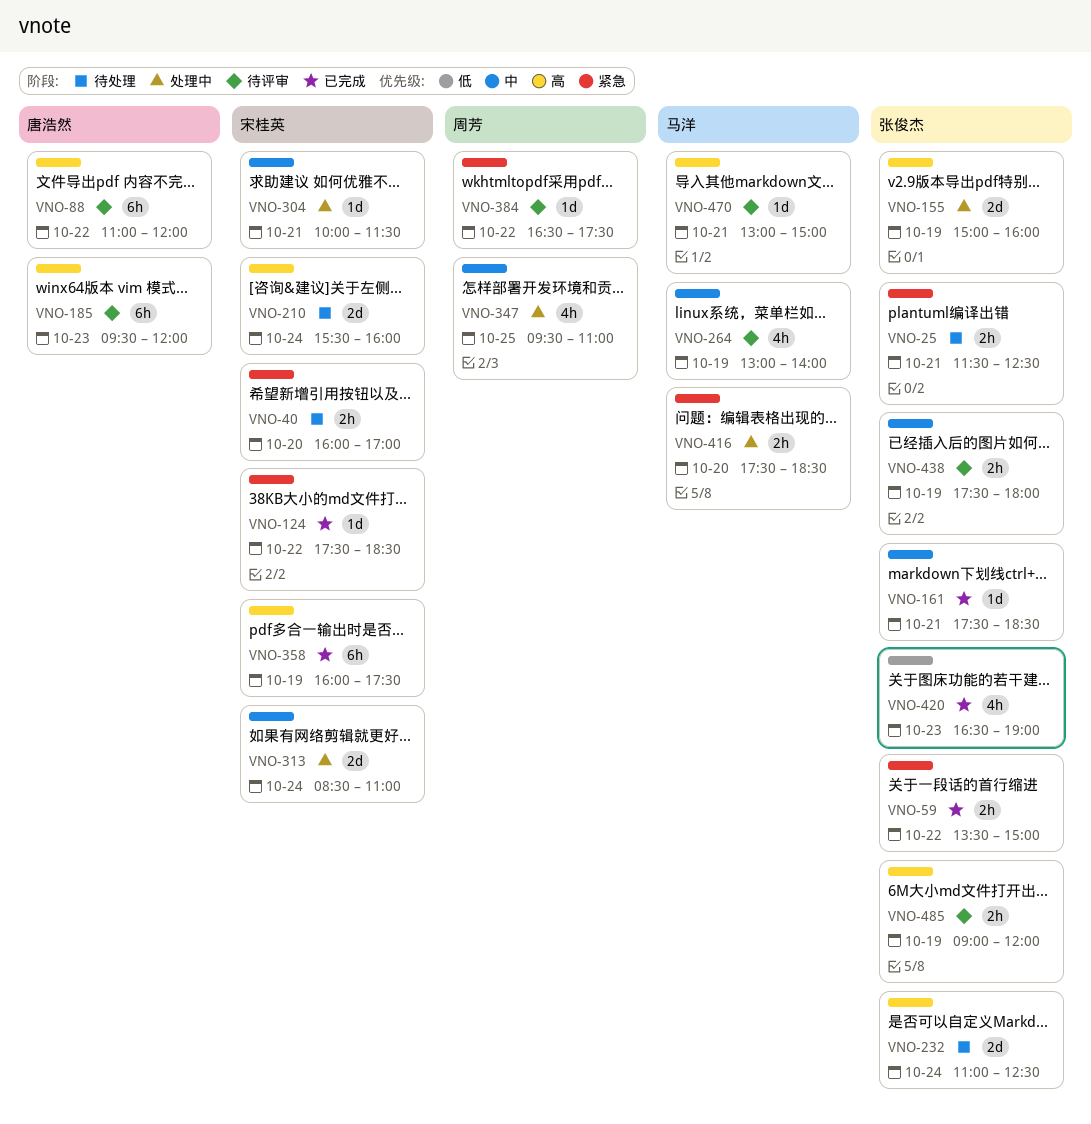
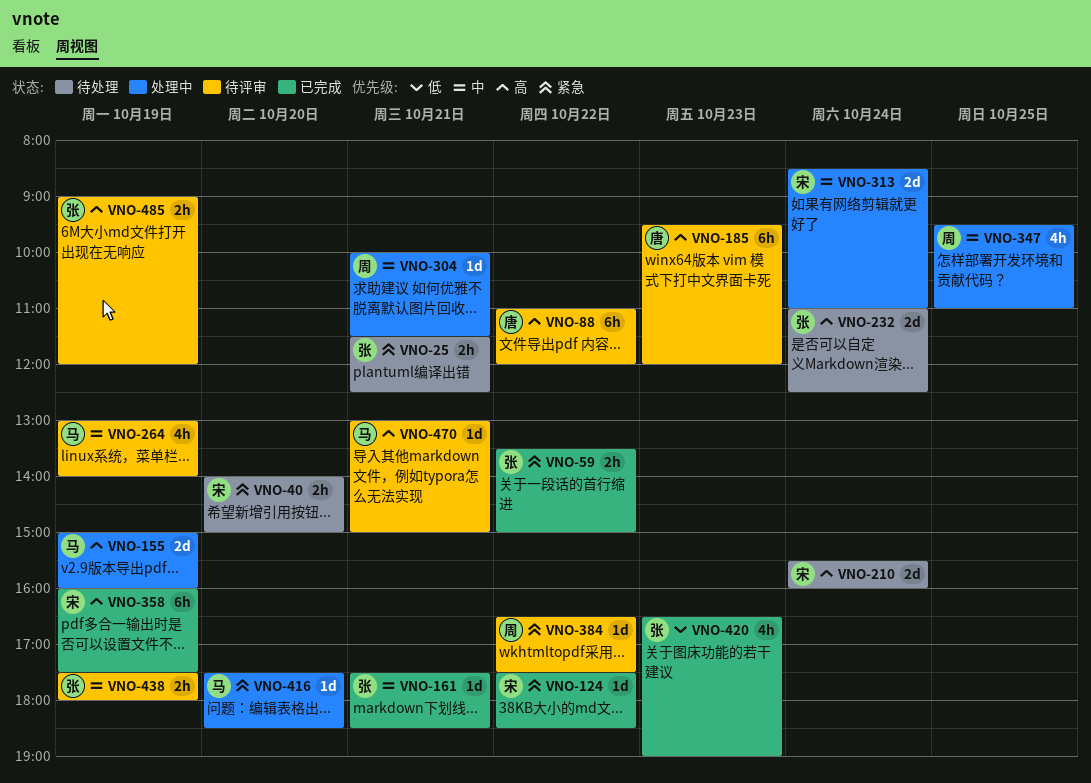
VNO-40, begins: 16:00 -> 14:00
VNO-40, ends: 17:00 -> 15:00
VNO-155, owner: 张俊杰 -> 马洋
VNO-304, owner: 宋桂英 -> 周芳
VNO-416, estimate: 2h -> 1d

